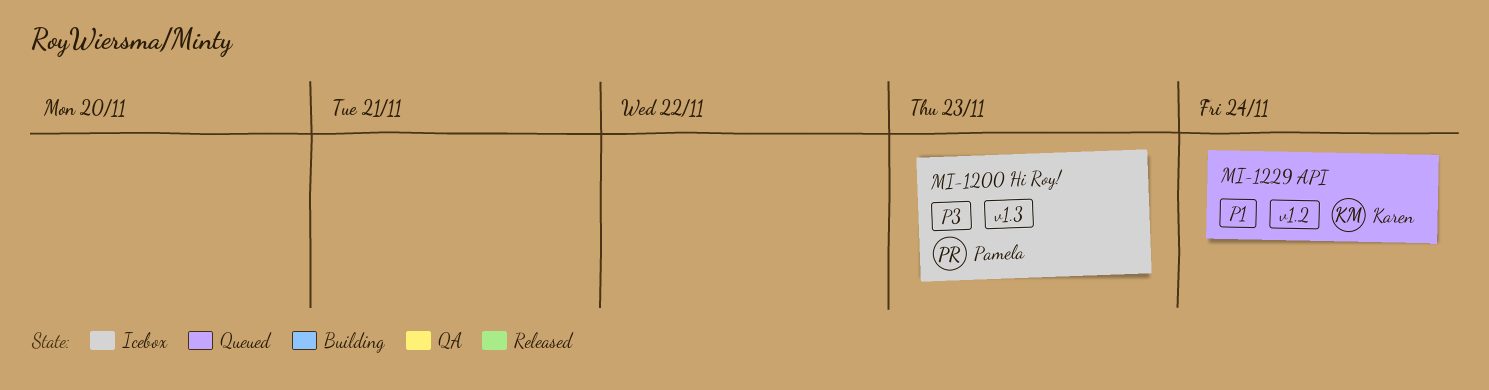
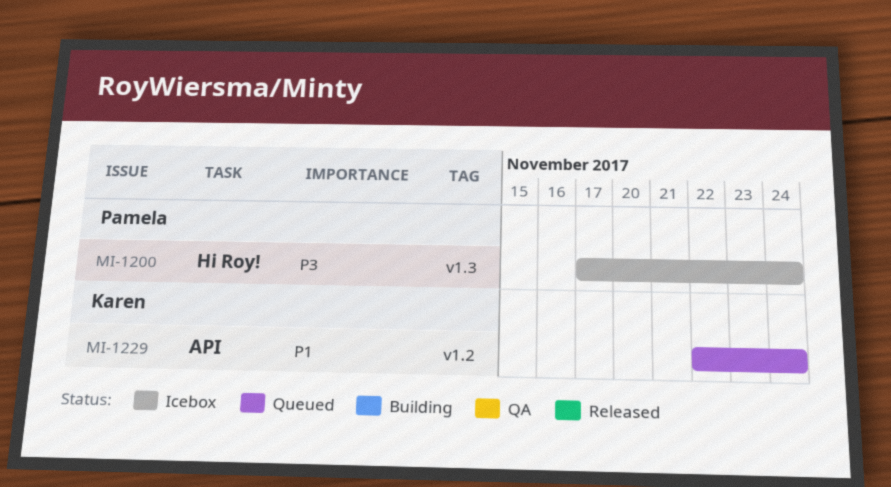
MI-1200, due: Nov 23 -> Nov 24

